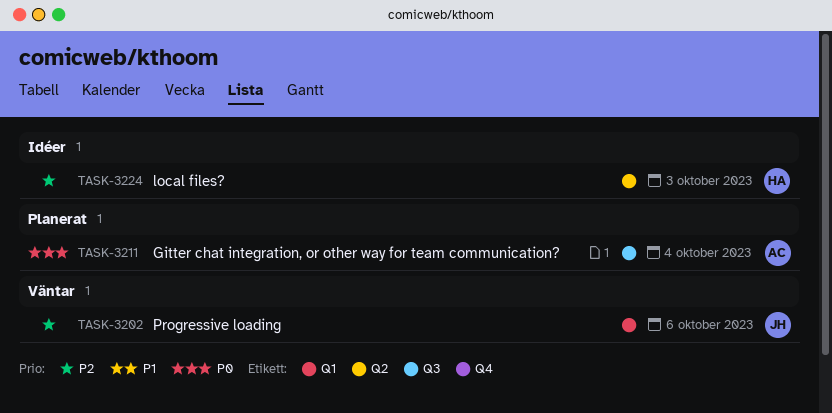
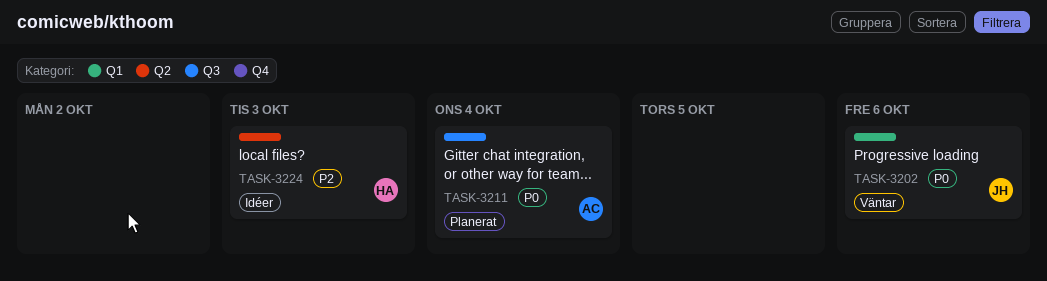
TASK-3202, priority: P2 -> P0

